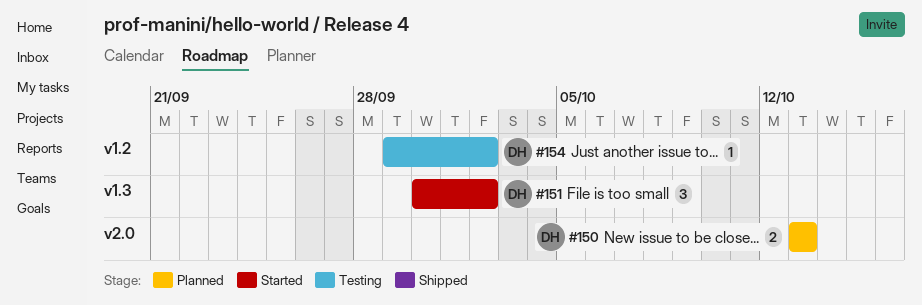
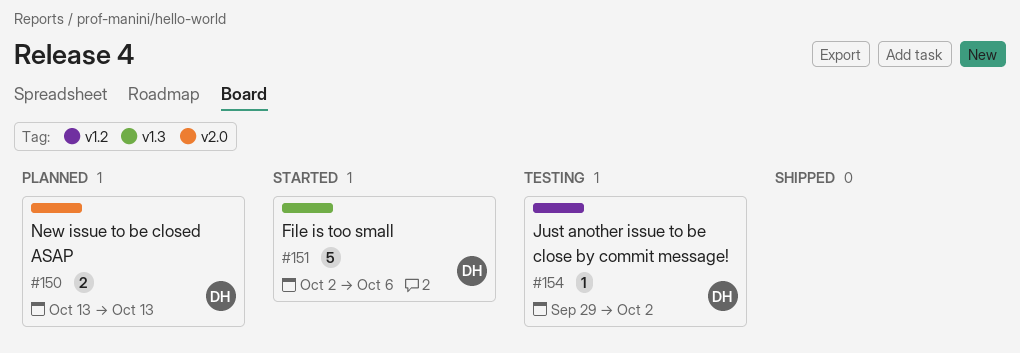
#151, estimate: 3 -> 5
#151, start: Sep 30 -> Oct 2
#151, due: Oct 2 -> Oct 6

